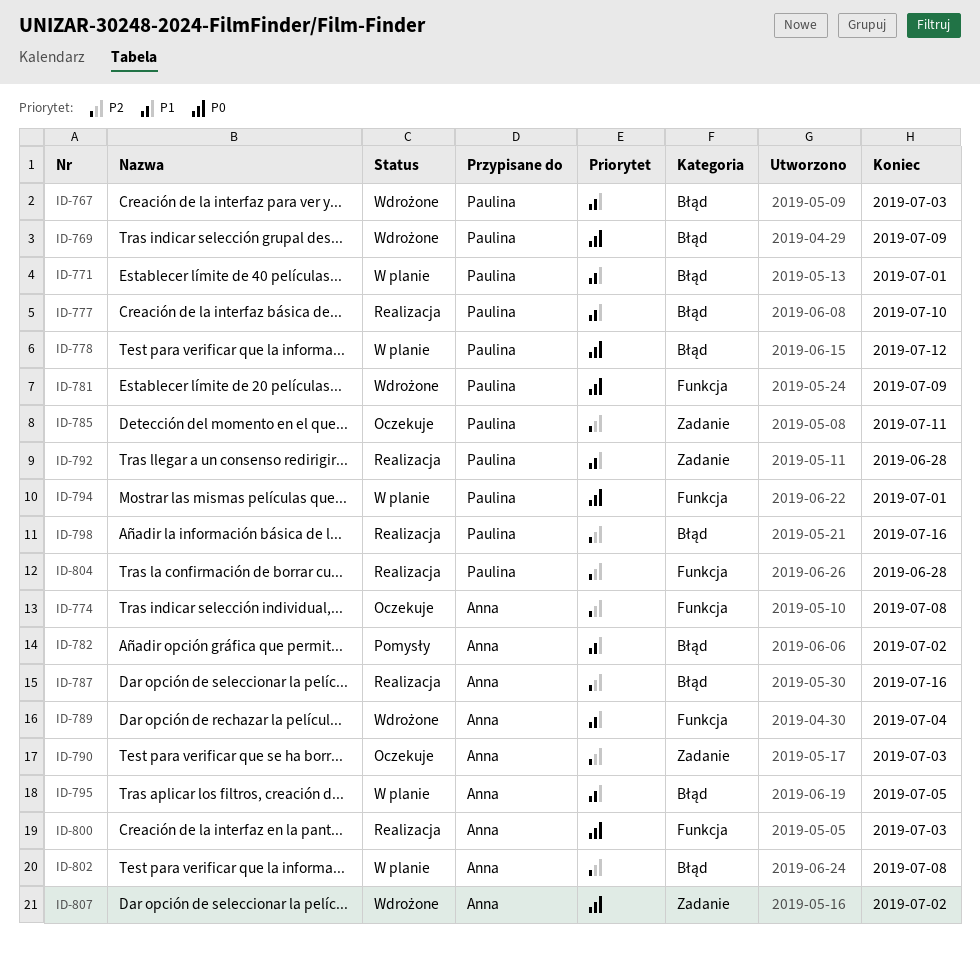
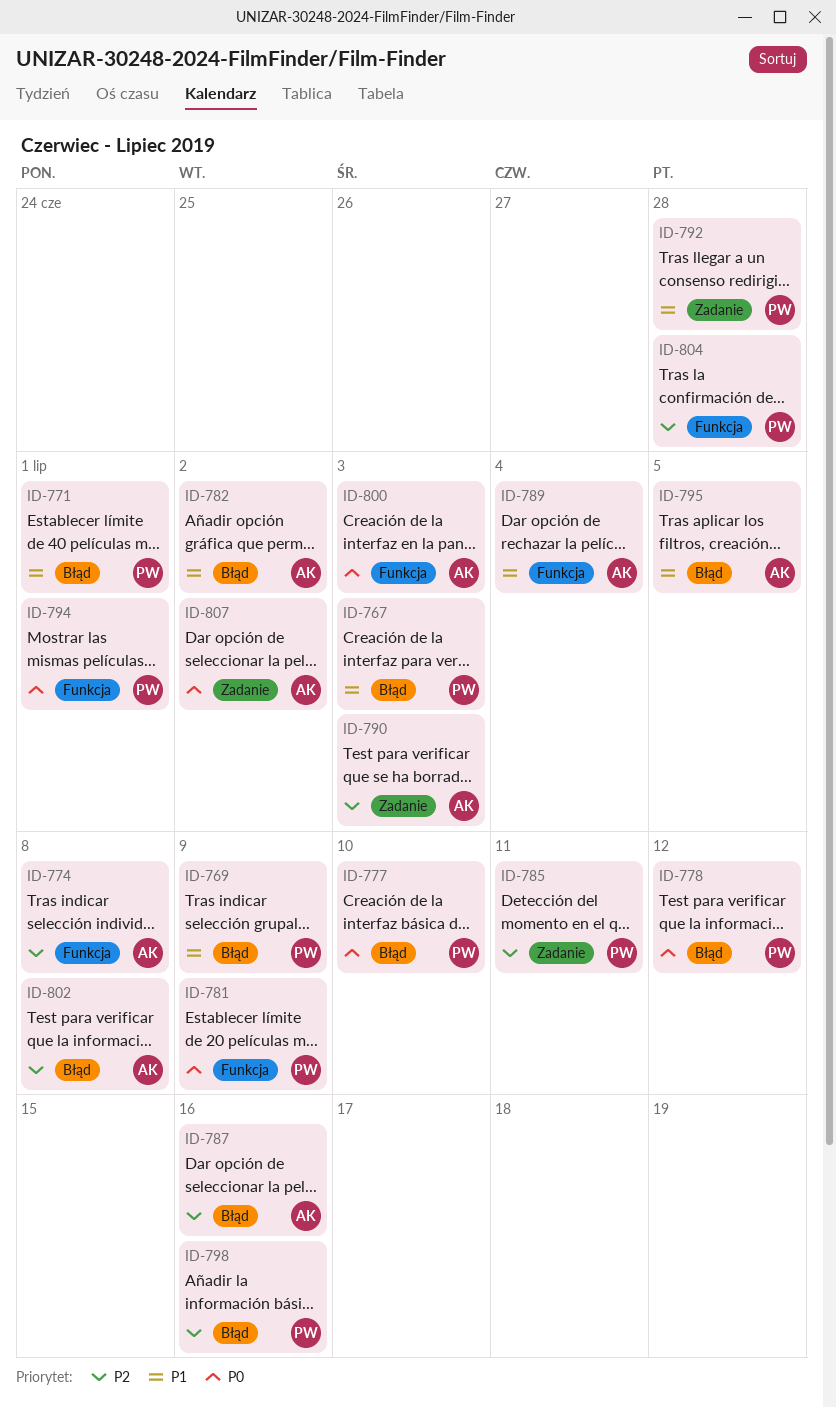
ID-769, priority: P0 -> P1
ID-777, priority: P1 -> P0

